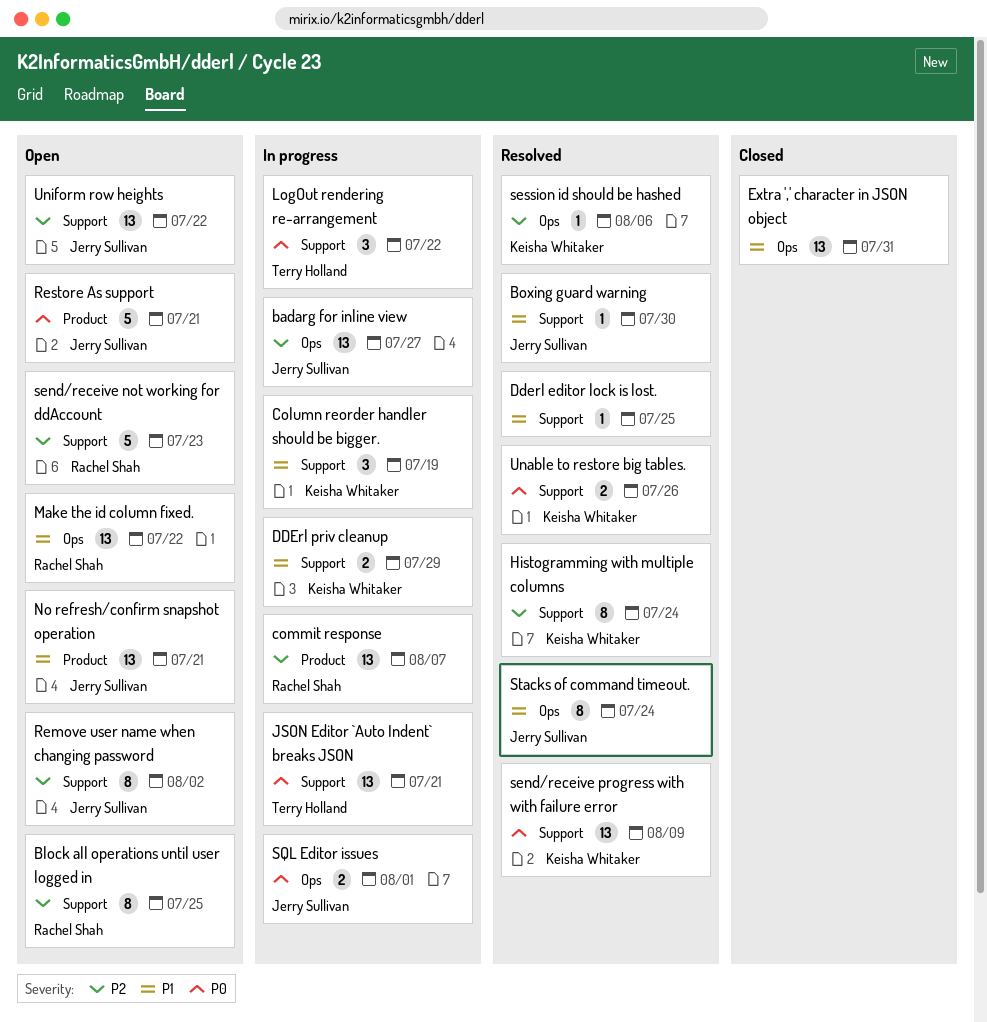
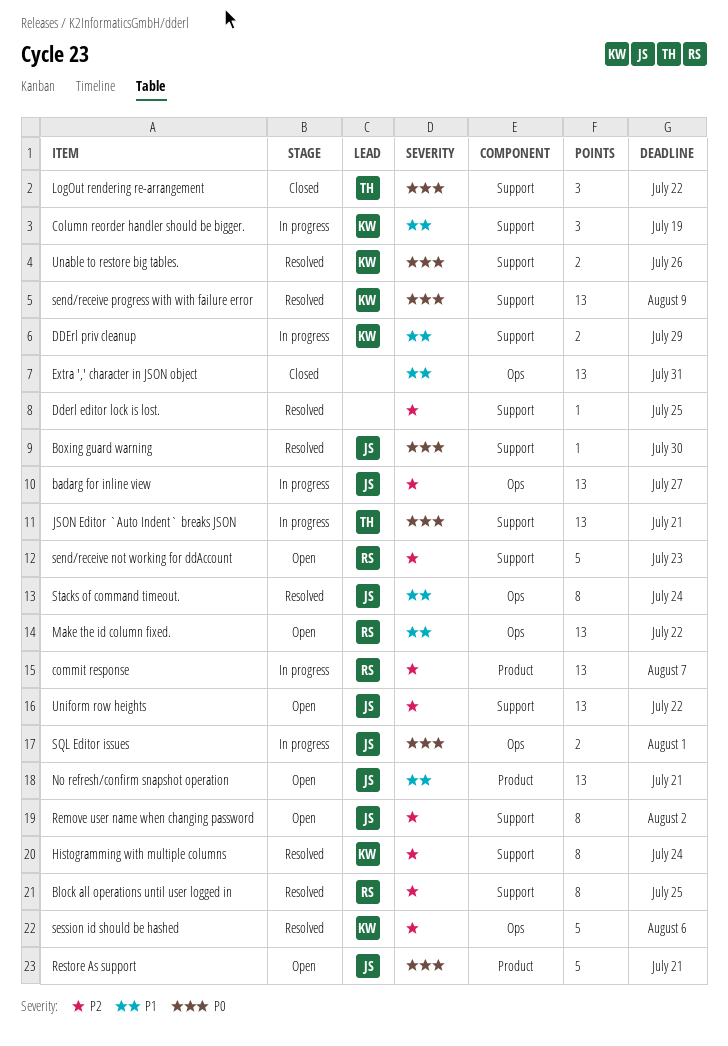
Block all operations until user logged in, status: Open -> Resolved
Boxing guard warning, priority: P1 -> P0
Dderl editor lock is lost., priority: P1 -> P2
LogOut rendering re-arrangement, status: In progress -> Closed
session id should be hashed, estimate: 1 -> 5

